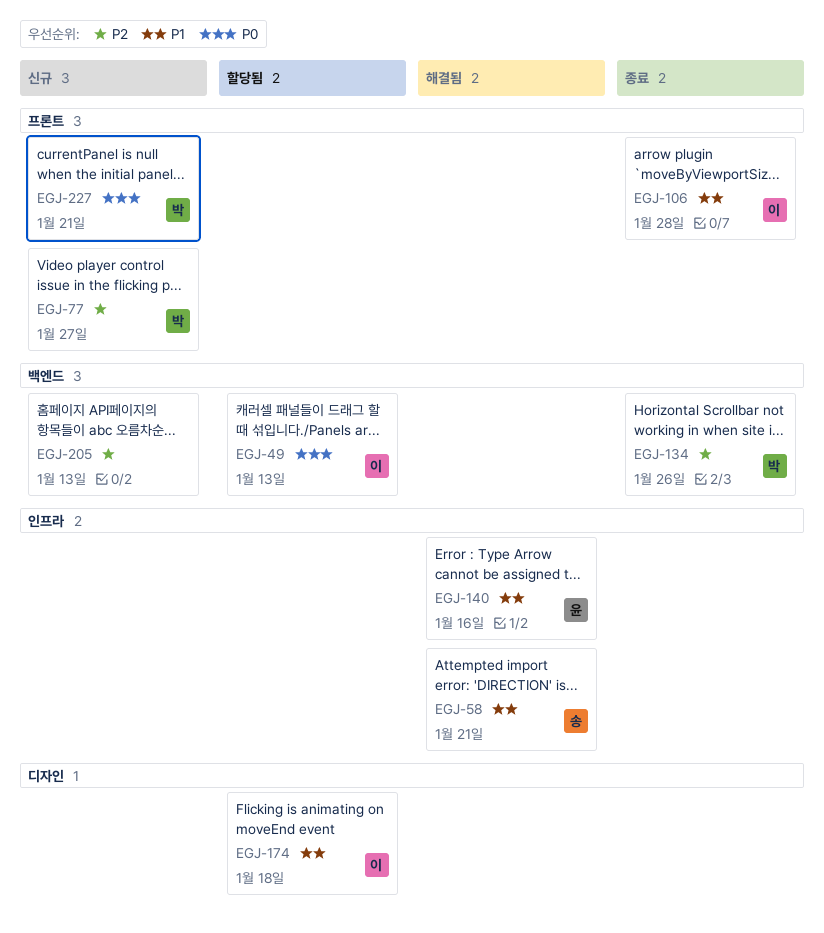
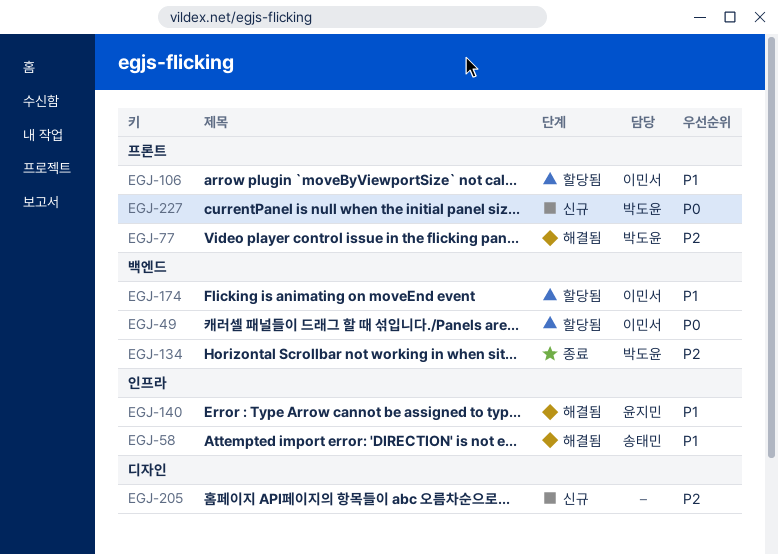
EGJ-77, status: 신규 -> 해결됨
EGJ-106, status: 종료 -> 할당됨
EGJ-174, label: 디자인 -> 백엔드
EGJ-205, label: 백엔드 -> 디자인

